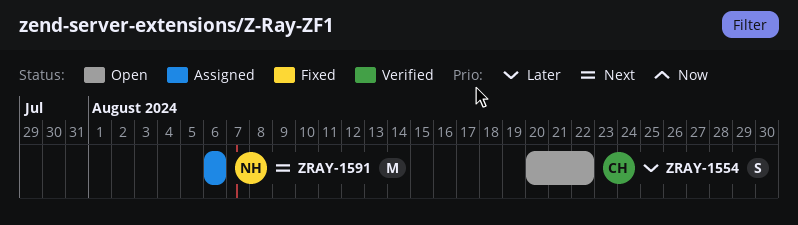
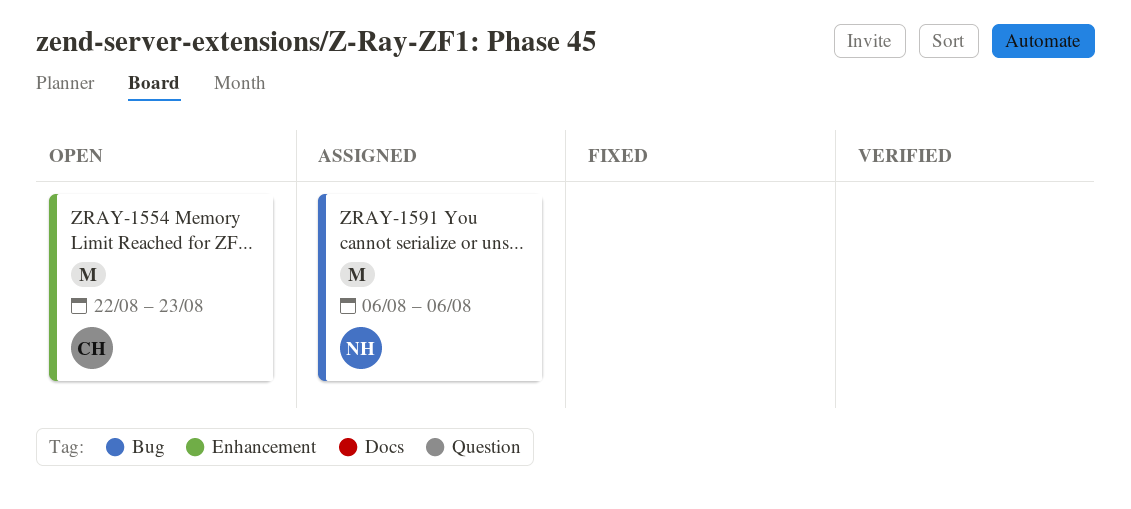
ZRAY-1554, estimate: S -> M
ZRAY-1554, start: Aug 20 -> Aug 22
ZRAY-1554, due: Aug 22 -> Aug 23

